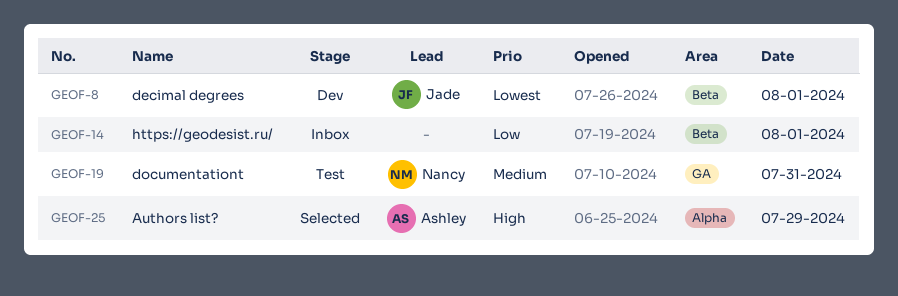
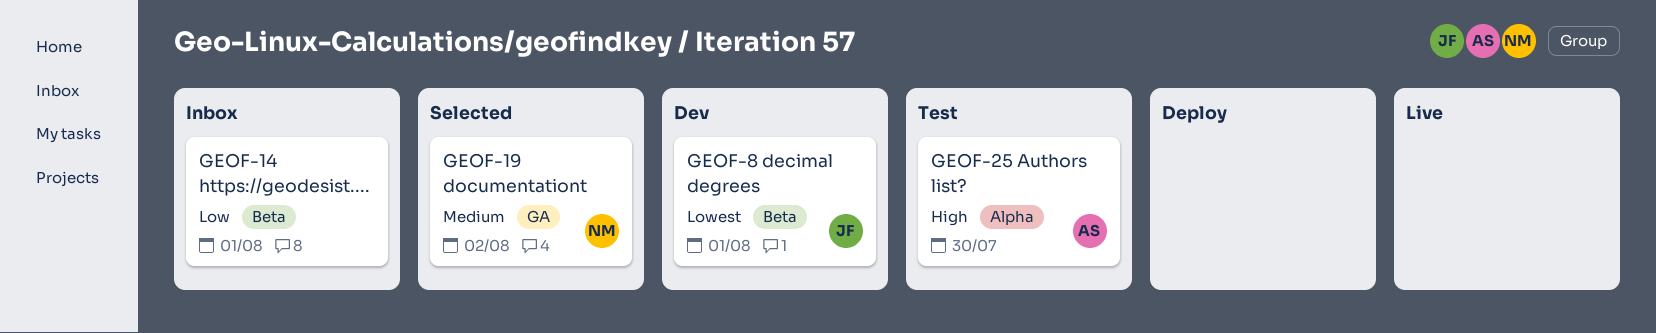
GEOF-19, status: Test -> Selected
GEOF-19, day: Jul 31 -> Aug 2
GEOF-25, status: Selected -> Test
GEOF-25, day: Jul 29 -> Jul 30

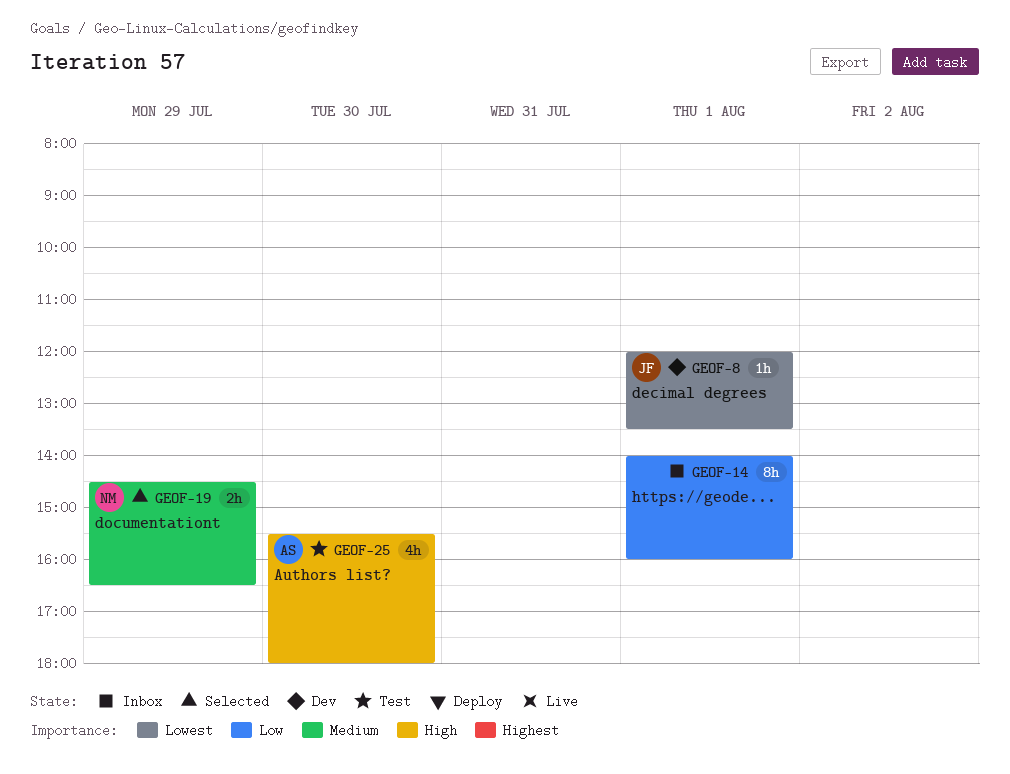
GEOF-19, day: Aug 2 -> Jul 29

